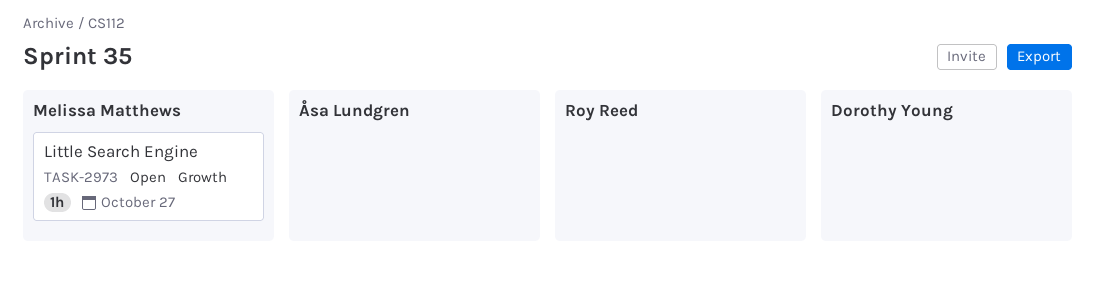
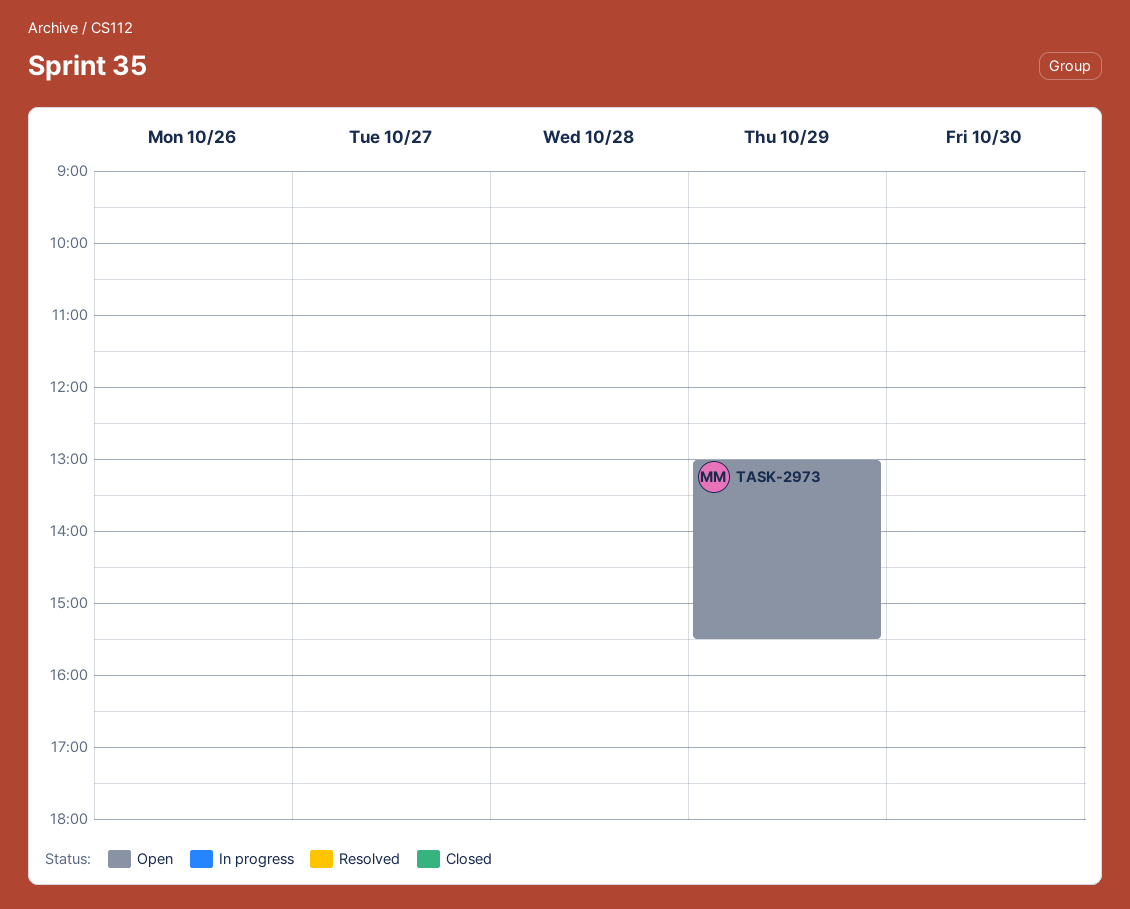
TASK-2973, day: Oct 27 -> Oct 29

